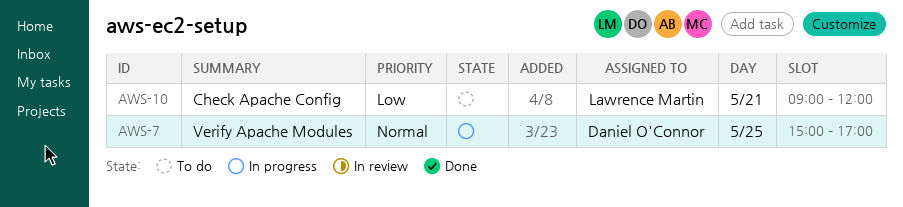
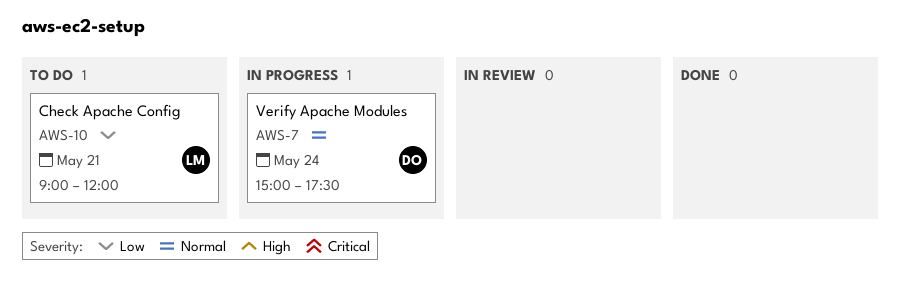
AWS-7, day: May 25 -> May 24
AWS-7, ends: 17:00 -> 17:30

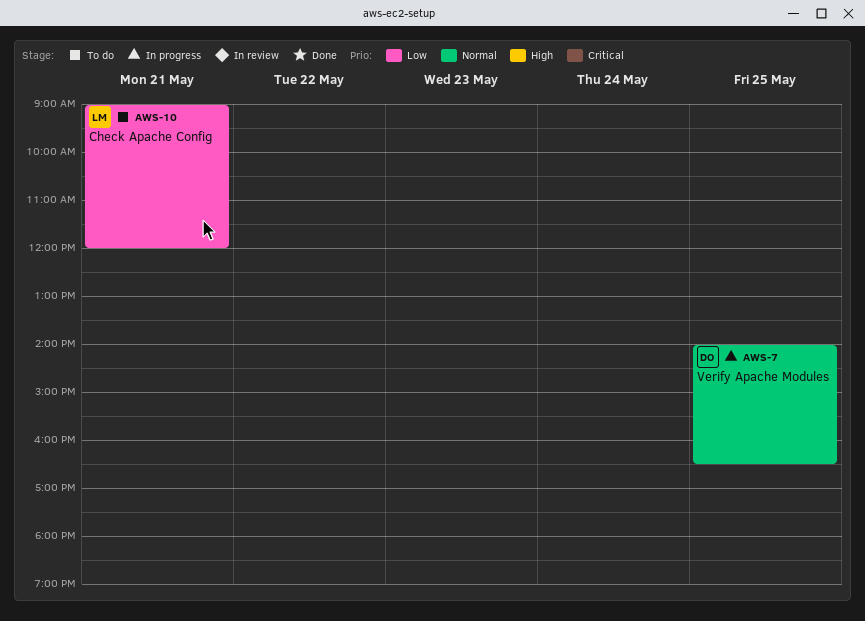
AWS-7, day: May 24 -> May 25
AWS-7, begins: 15:00 -> 14:00
AWS-7, ends: 17:30 -> 16:30

